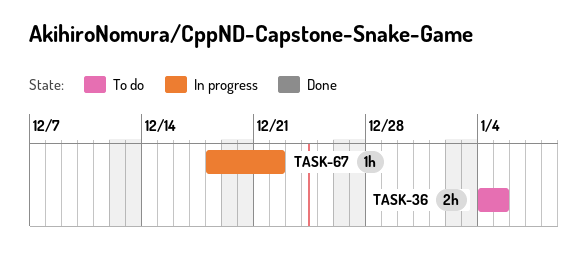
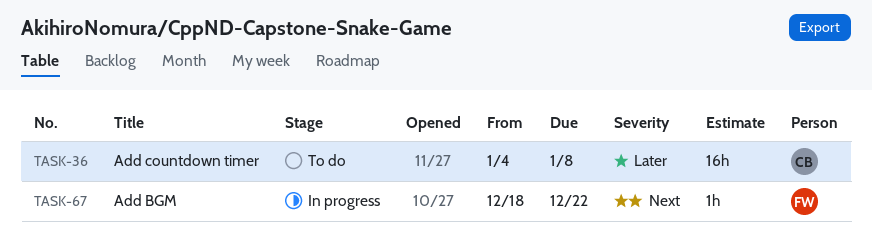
TASK-36, estimate: 2h -> 16h
TASK-36, due: Jan 5 -> Jan 8

